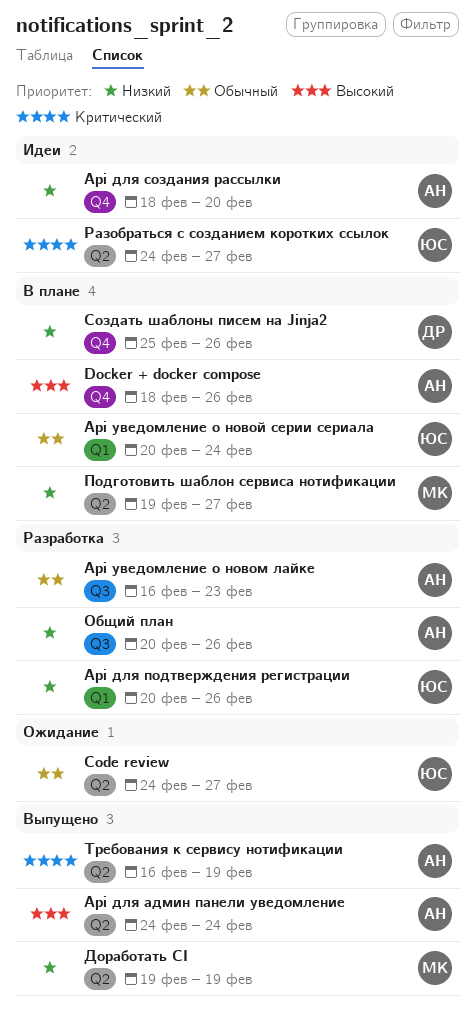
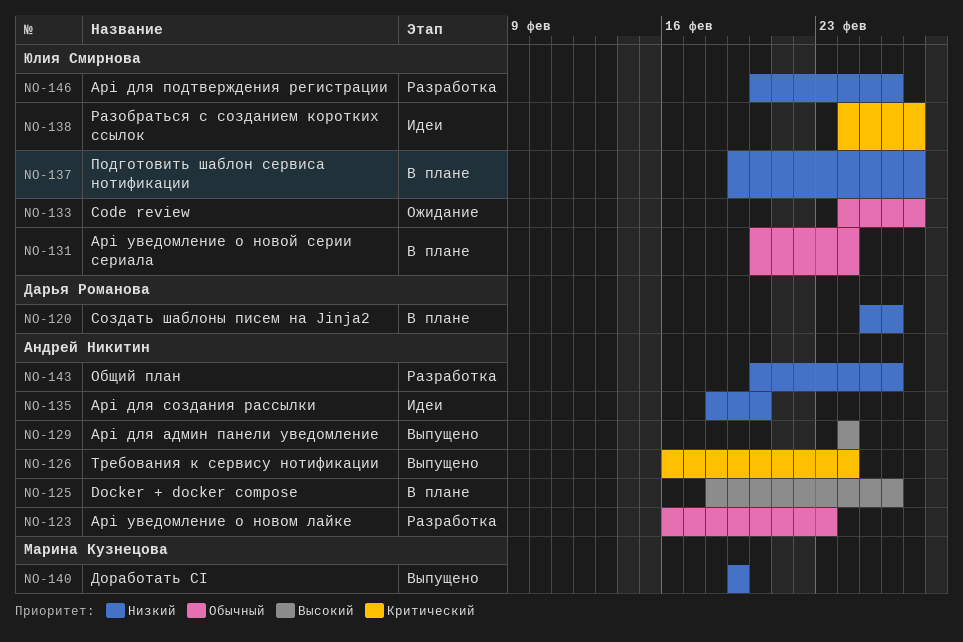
Подготовить шаблон сервиса нотификации, owner: Марина Кузнецова -> Юлия Смирнова
Требования к сервису нотификации, due: Feb 19 -> Feb 24

